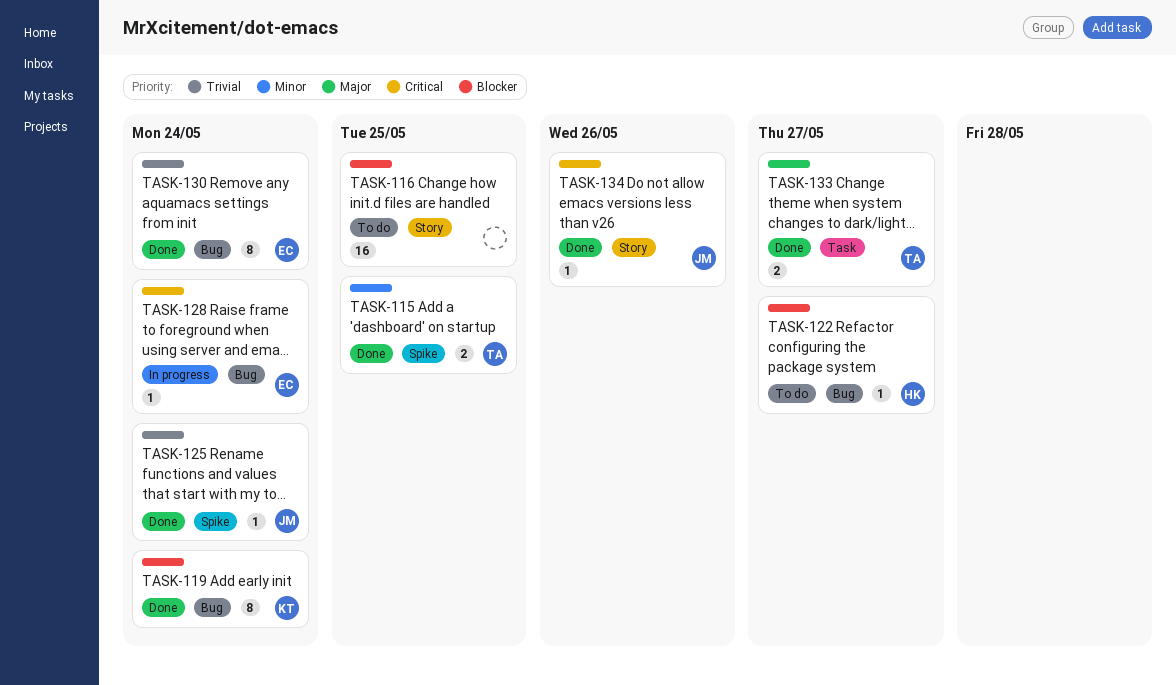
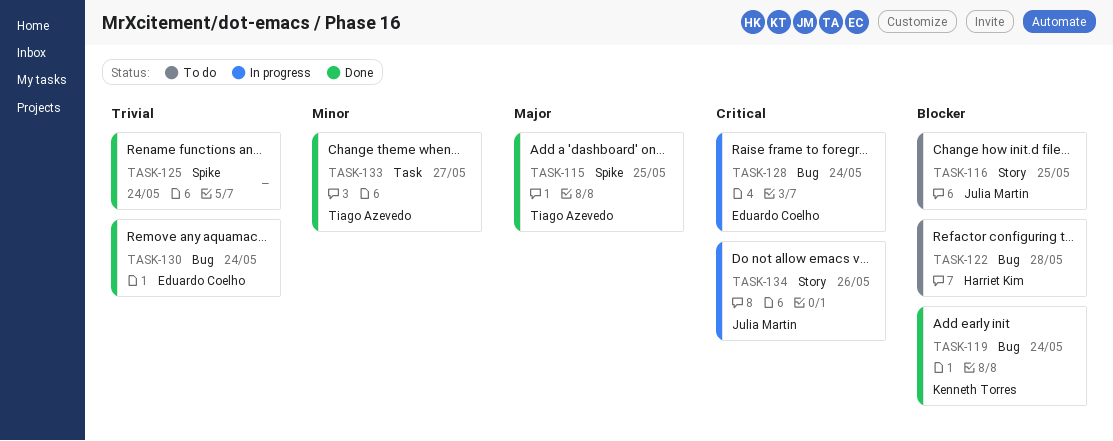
TASK-115, priority: Minor -> Major
TASK-116, owner: none -> Julia Martin
TASK-122, due: May 27 -> May 28
TASK-125, owner: Julia Martin -> none
TASK-133, priority: Major -> Minor
TASK-134, status: Done -> In progress

